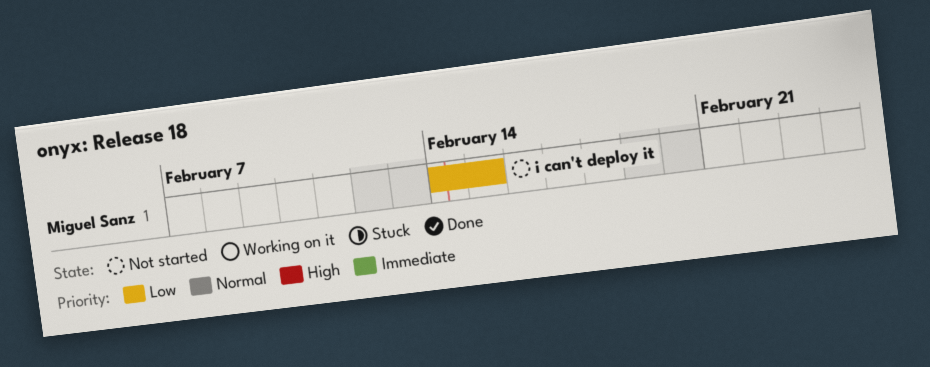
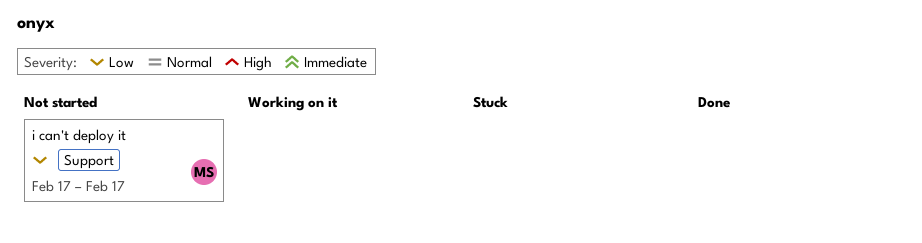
i can't deploy it, start: Feb 14 -> Feb 17
i can't deploy it, due: Feb 15 -> Feb 17

